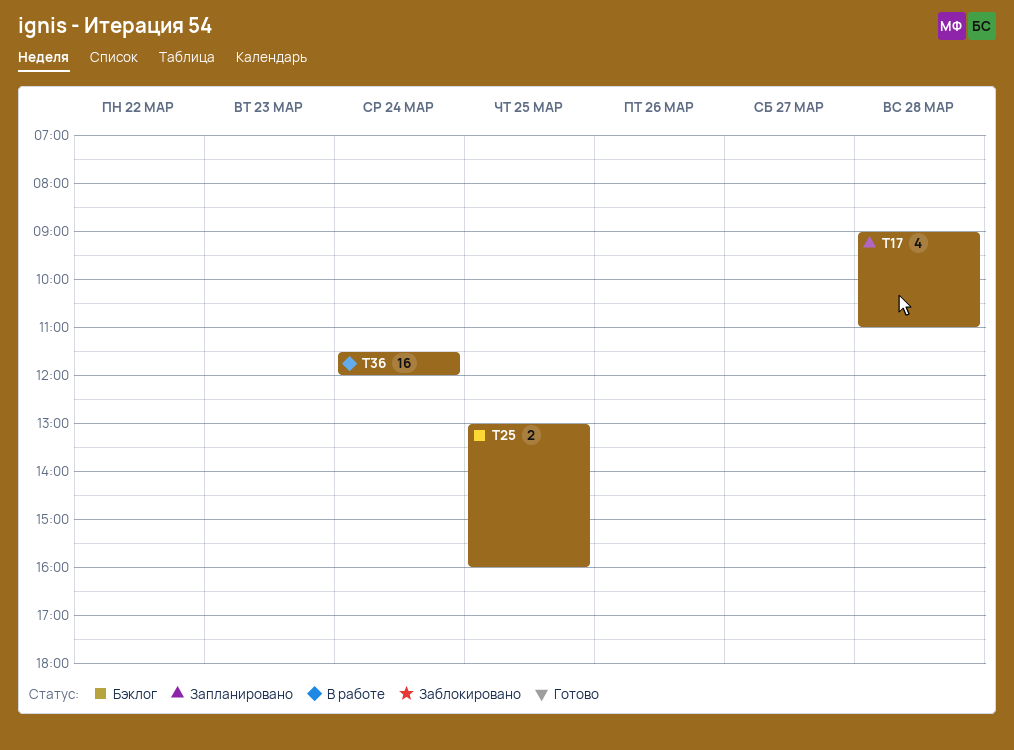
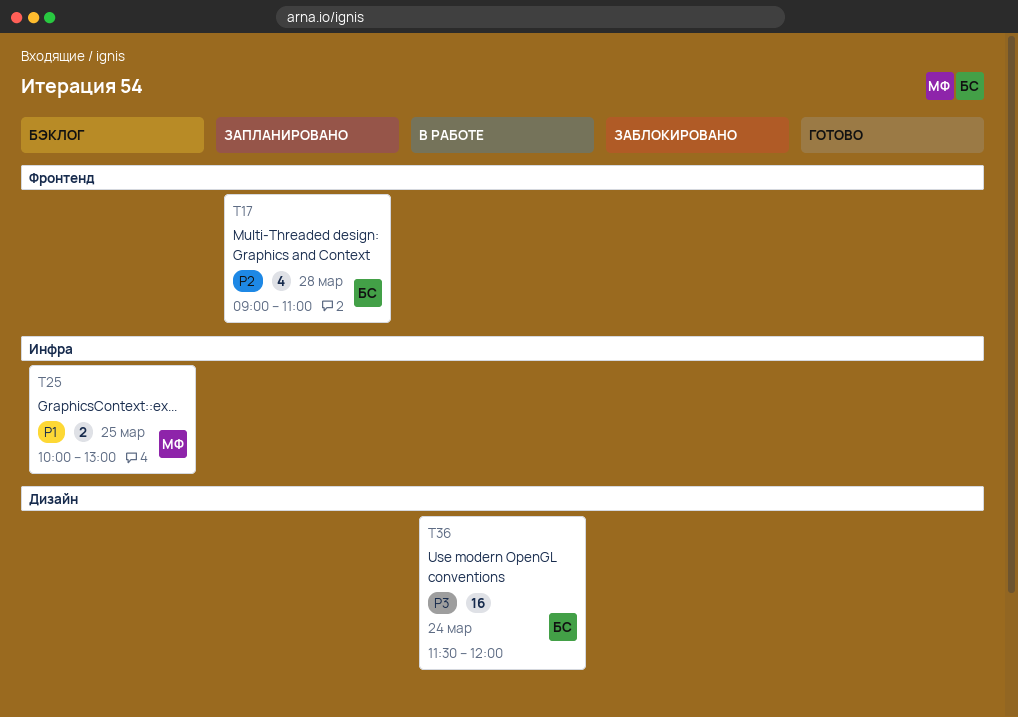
T25, begins: 13:00 -> 10:00
T25, ends: 16:00 -> 13:00

